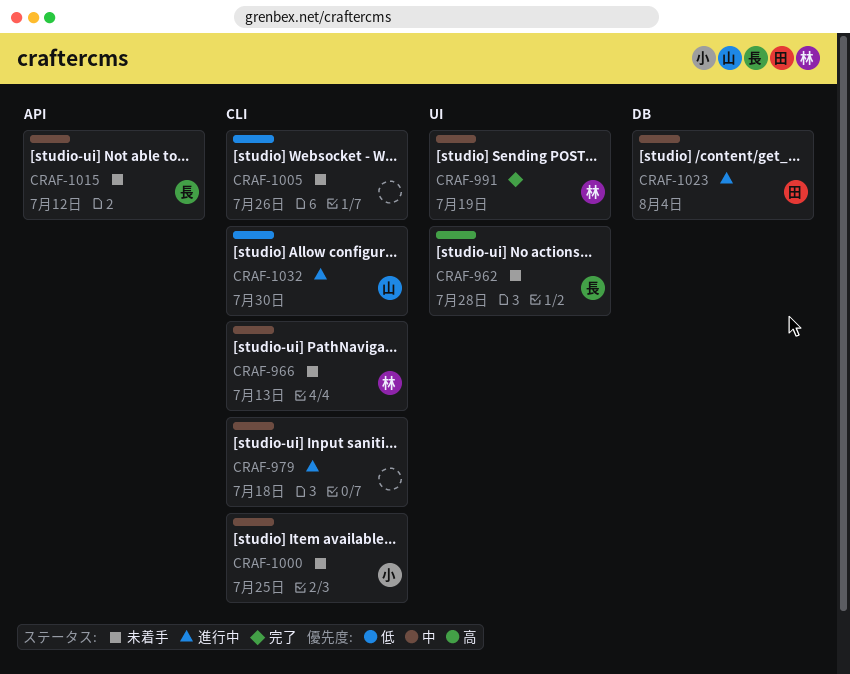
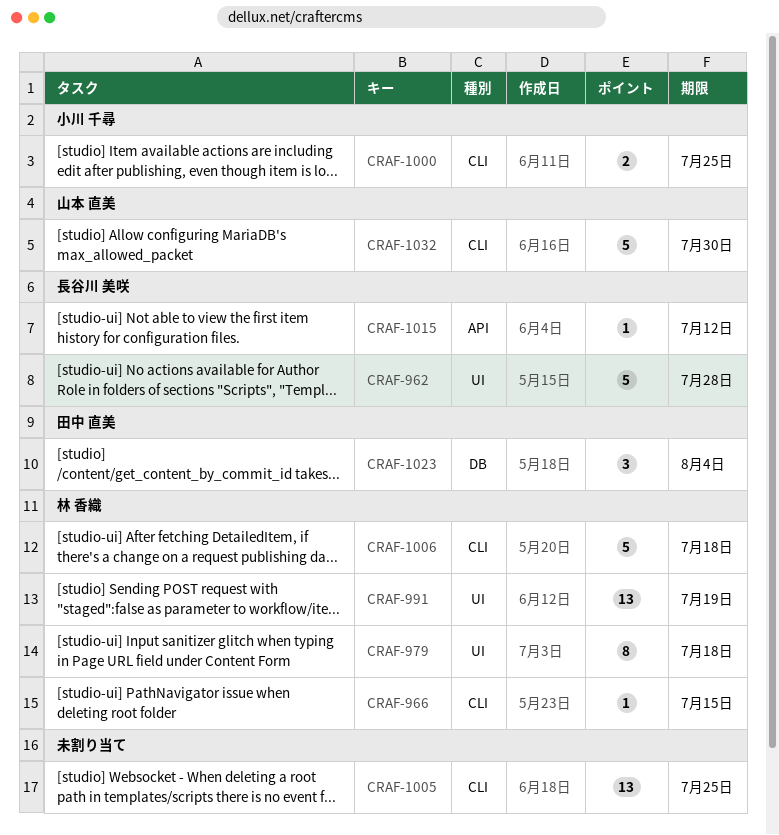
CRAF-966, due: Jul 13 -> Jul 15
CRAF-979, owner: none -> 林 香織
CRAF-979, label: CLI -> UI
CRAF-1005, due: Jul 26 -> Jul 25
CRAF-1006: none -> present

